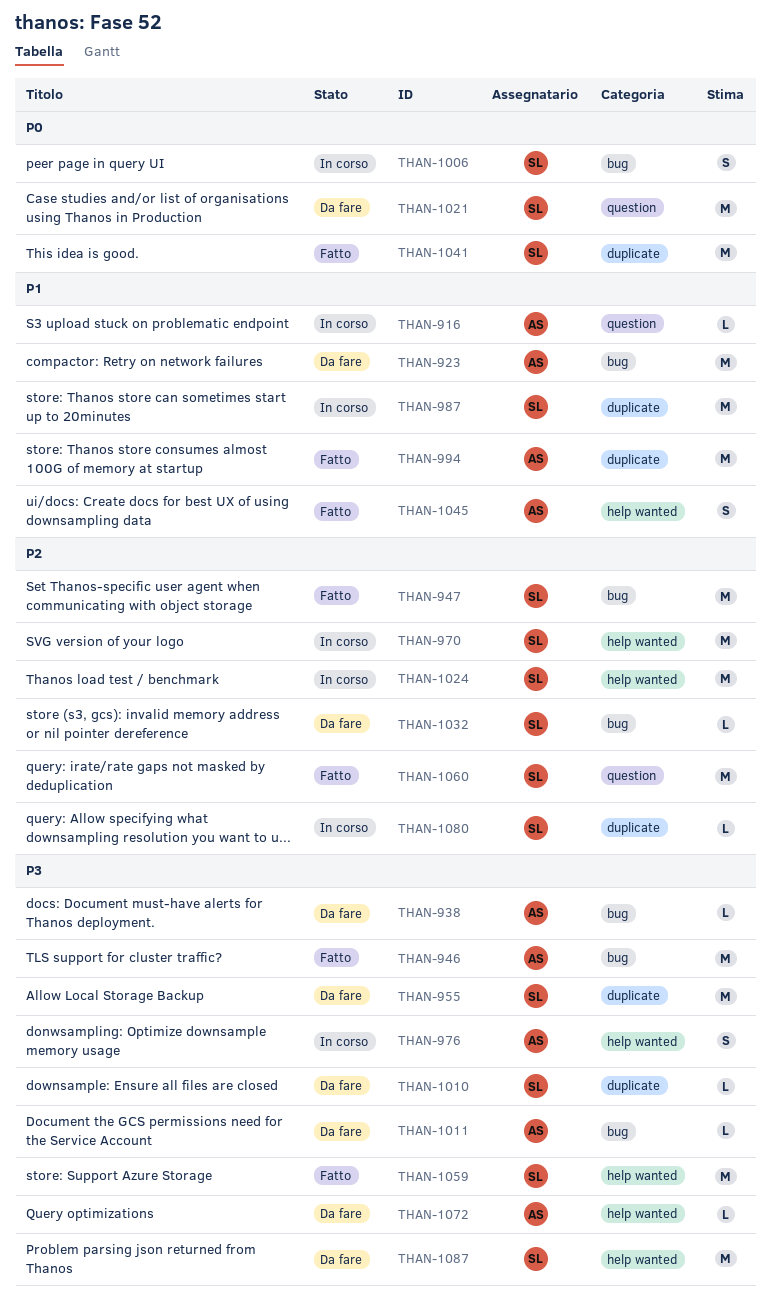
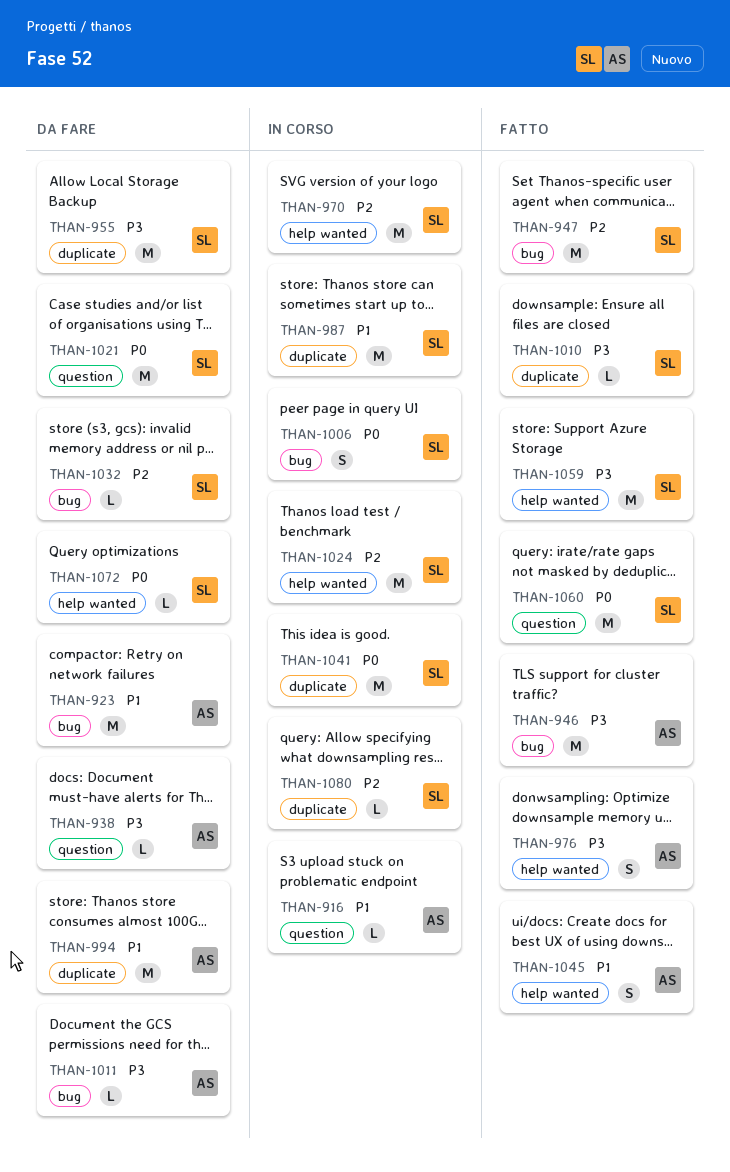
THAN-938, label: bug -> question
THAN-976, status: In corso -> Fatto
THAN-994, status: Fatto -> Da fare
THAN-1010, status: Da fare -> Fatto
THAN-1041, status: Fatto -> In corso
THAN-1060, priority: P2 -> P0
THAN-1072, owner: AS -> SL
THAN-1072, priority: P3 -> P0
THAN-1087: present -> none

